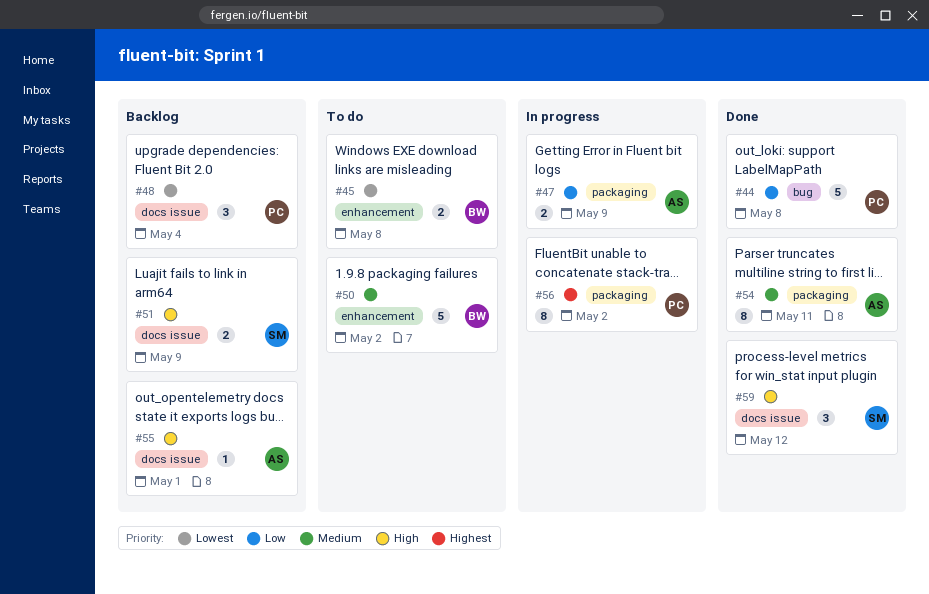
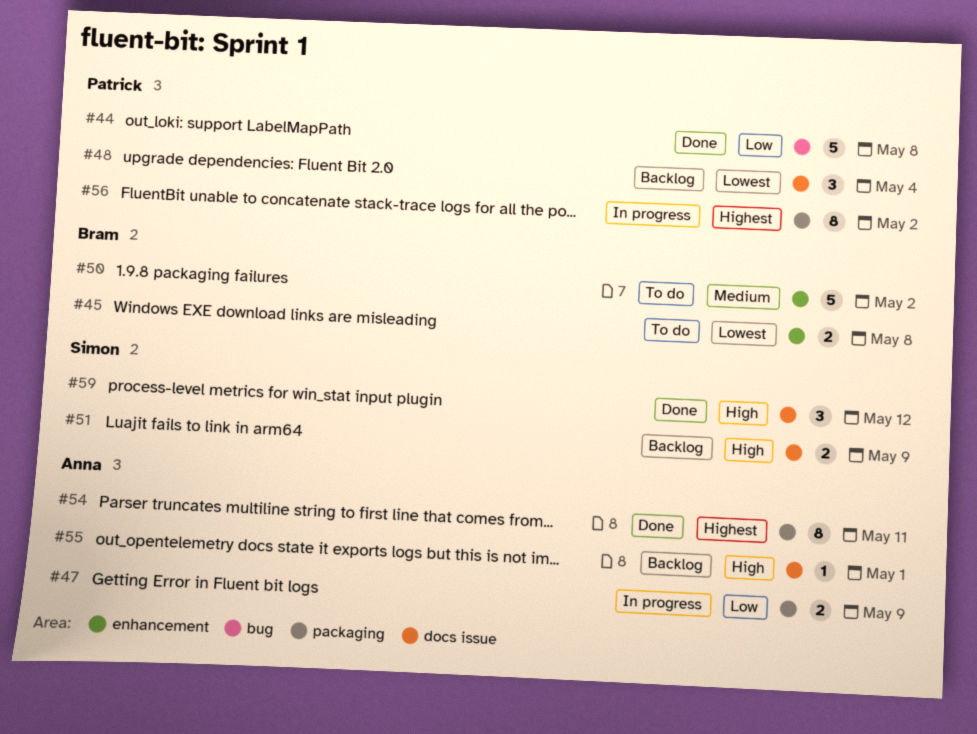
#54, priority: Medium -> Highest

